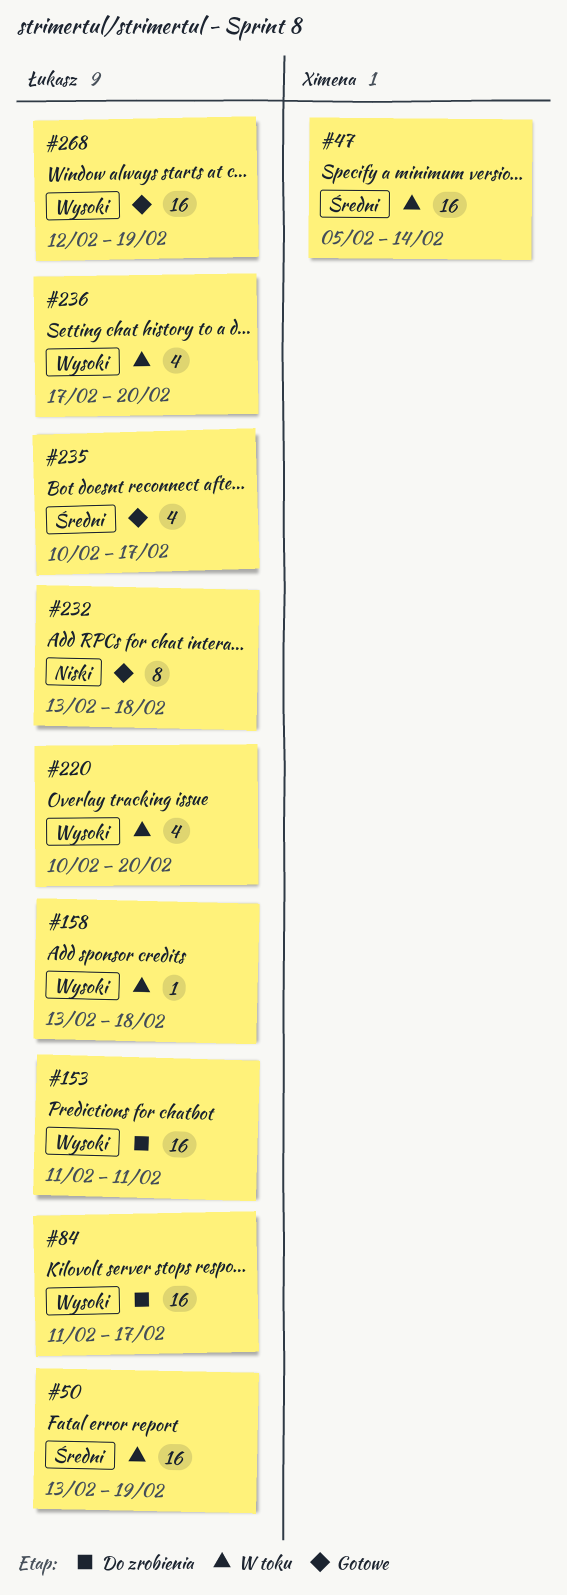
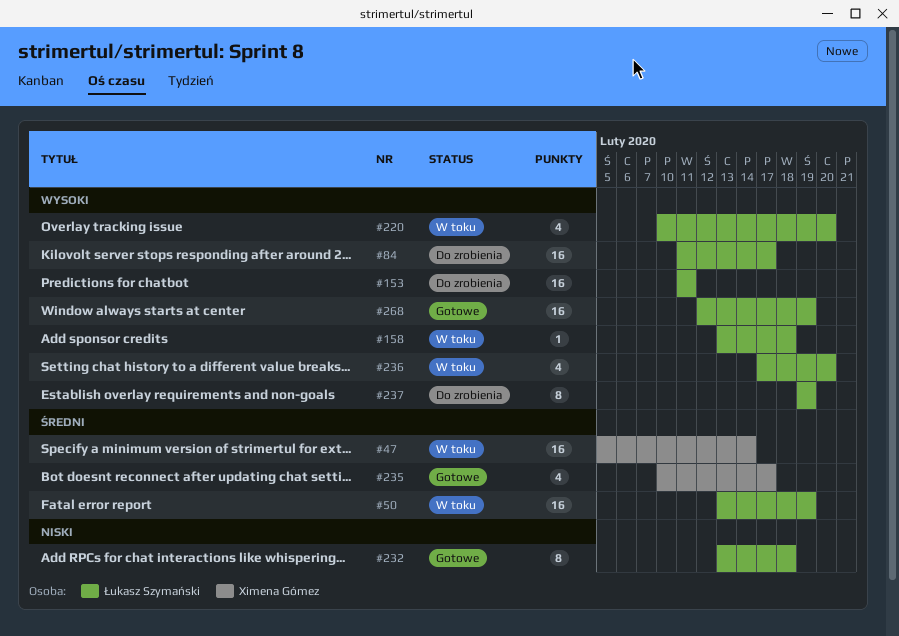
#235, owner: Łukasz Szymański -> Ximena Gómez
#237: none -> present

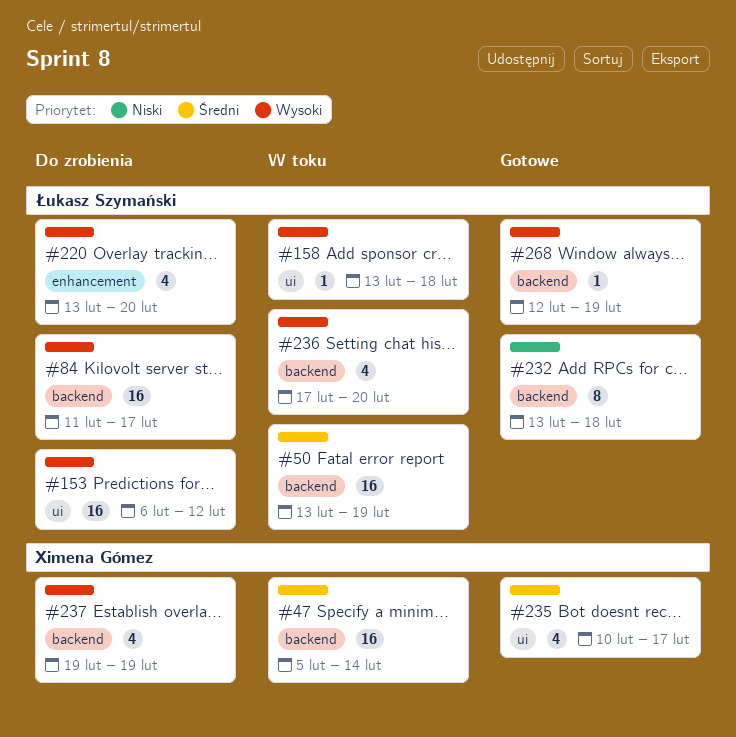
#153, start: Feb 11 -> Feb 6
#153, due: Feb 11 -> Feb 12
#220, status: W toku -> Do zrobienia
#220, start: Feb 10 -> Feb 13
#237, owner: Łukasz Szymański -> Ximena Gómez
#237, estimate: 8 -> 4
#268, estimate: 16 -> 1

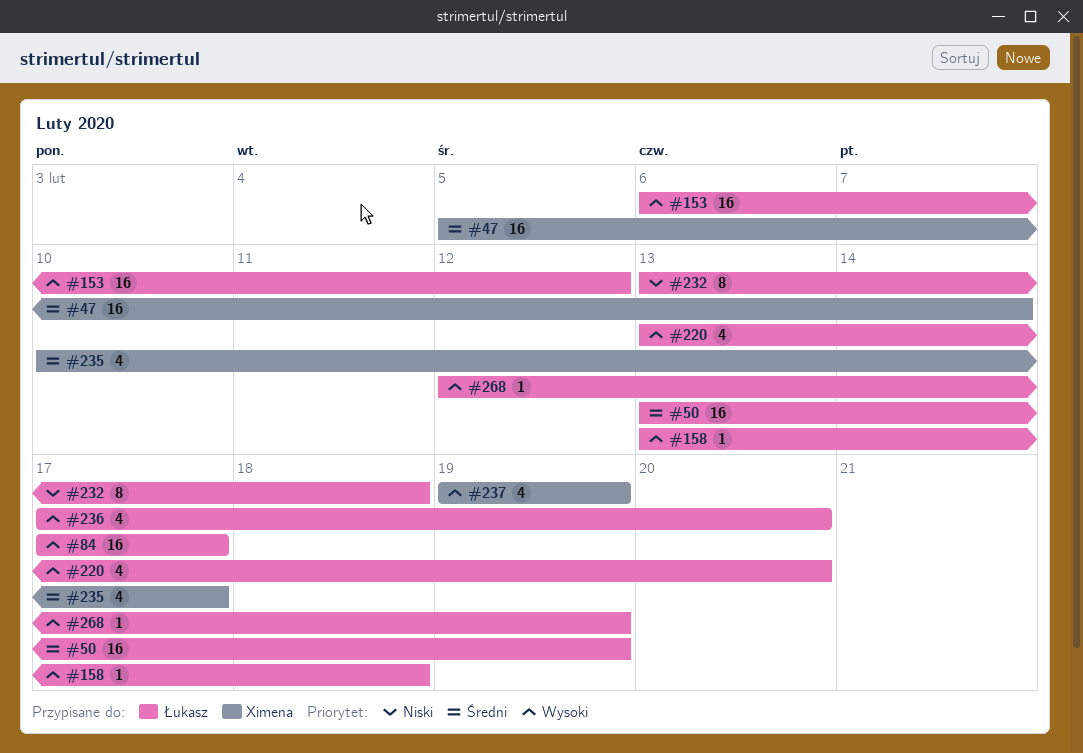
#84, start: Feb 11 -> Feb 17

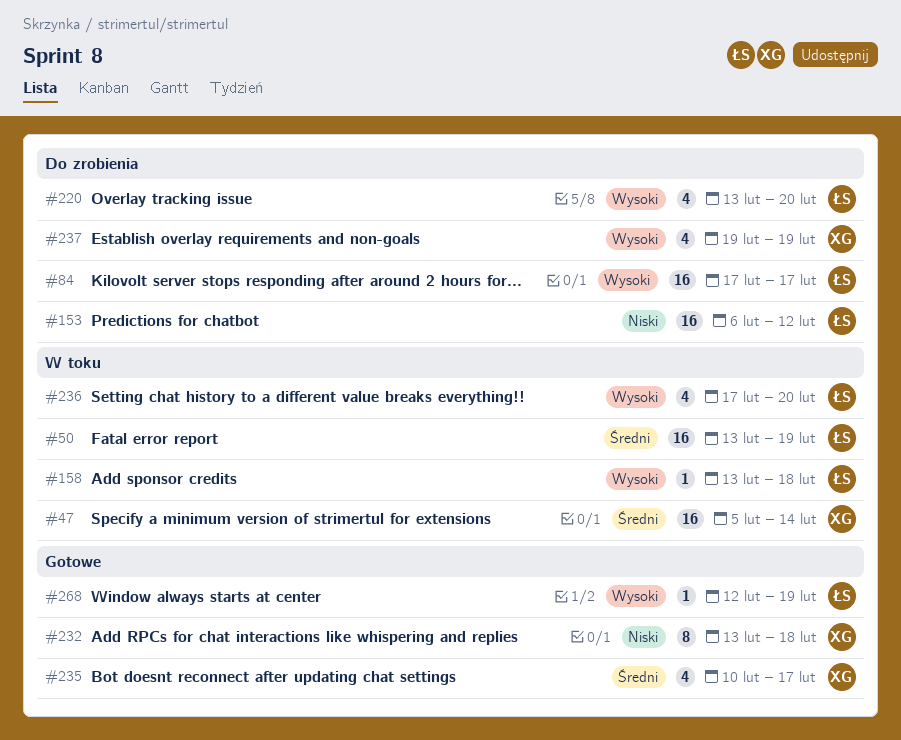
#153, priority: Wysoki -> Niski
#232, owner: Łukasz -> Ximena

